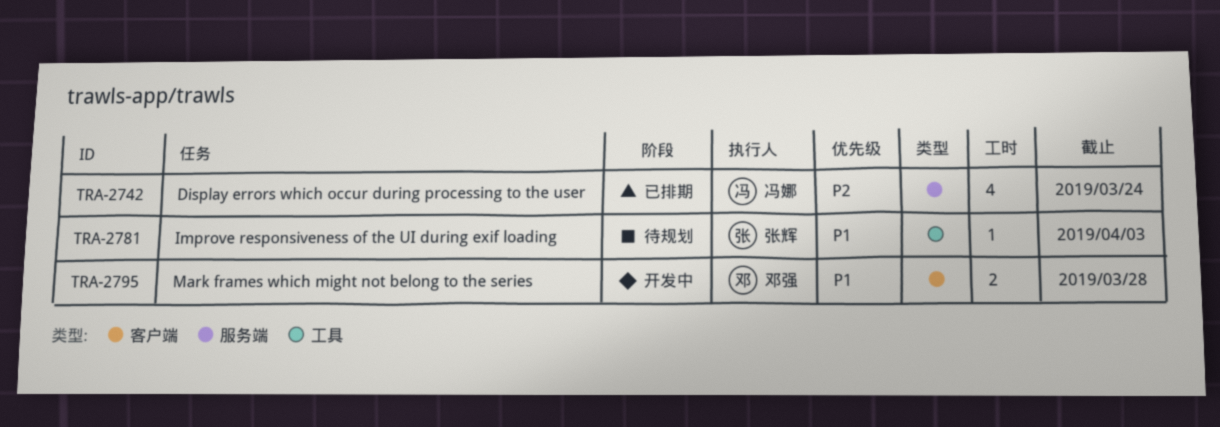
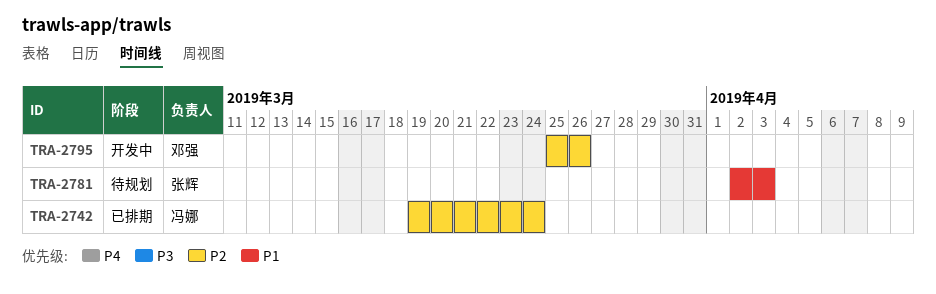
TRA-2795, priority: P1 -> P2
TRA-2795, due: Mar 28 -> Mar 26

